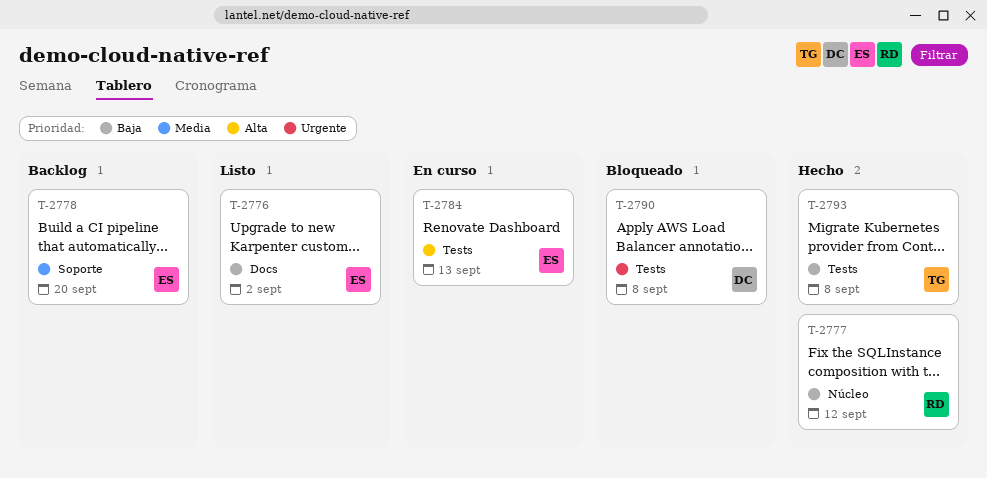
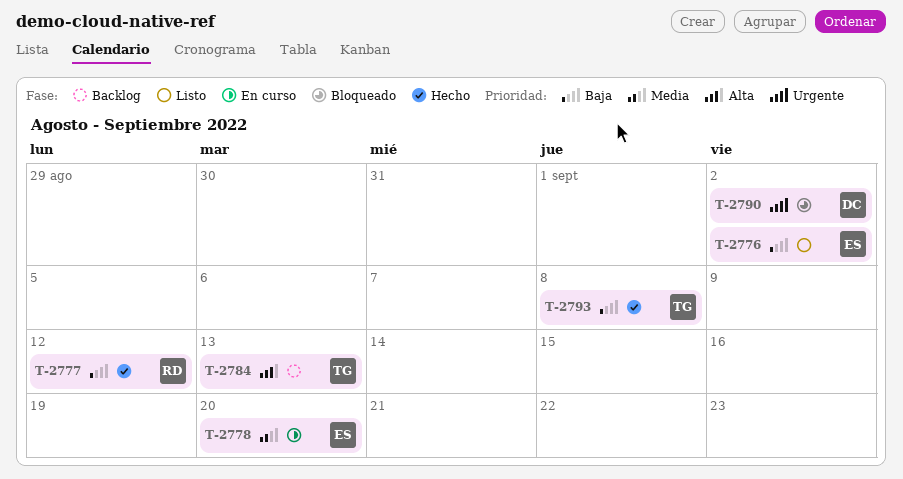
T-2778, status: Backlog -> En curso
T-2784, status: En curso -> Backlog
T-2784, owner: ES -> TG
T-2790, due: Sep 8 -> Sep 2

